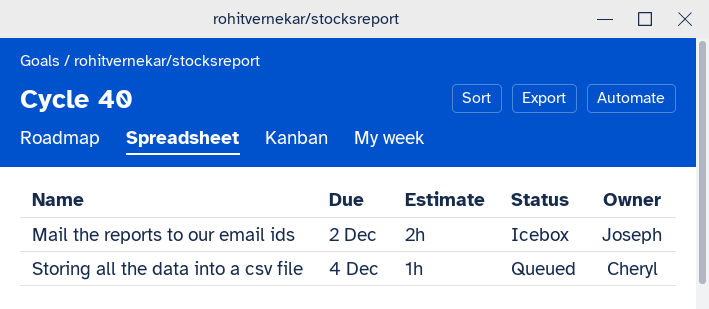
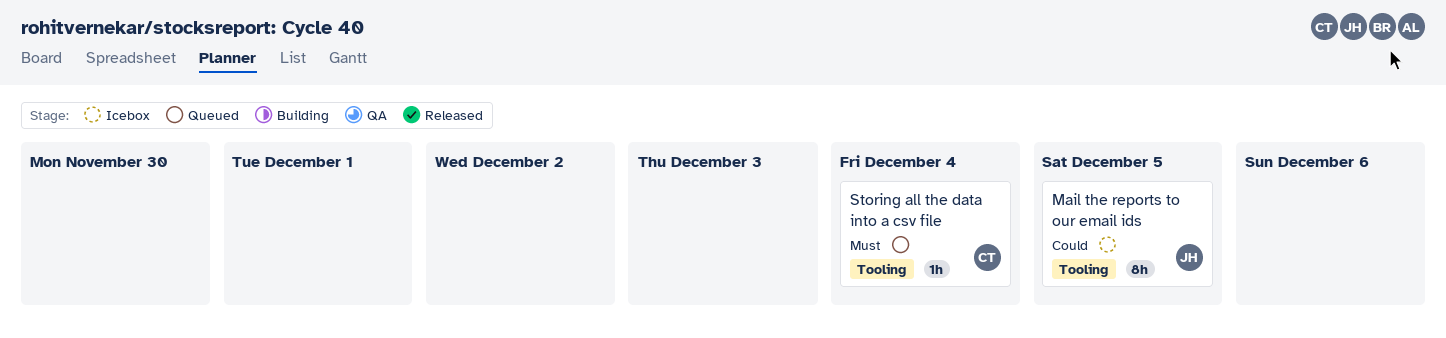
Mail the reports to our email ids, estimate: 2h -> 8h
Mail the reports to our email ids, due: Dec 2 -> Dec 5

